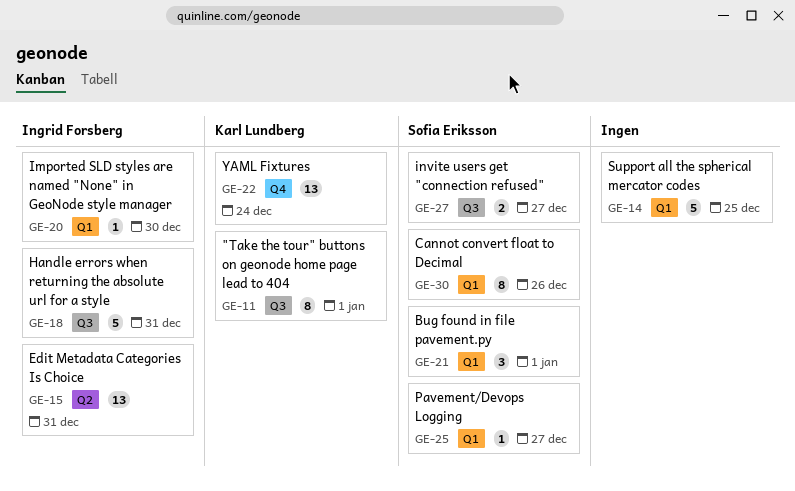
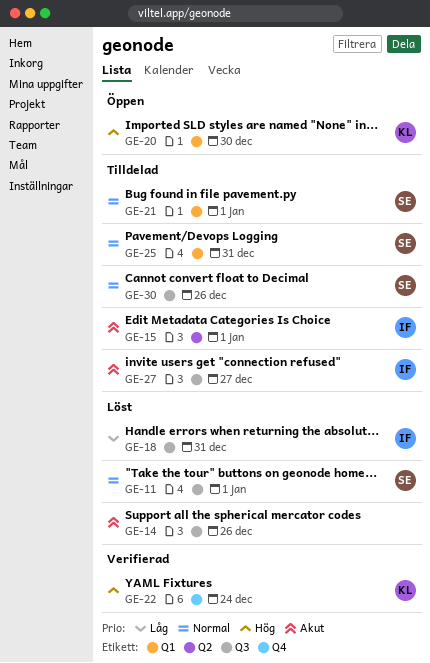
GE-11, owner: Karl Lundberg -> Sofia Eriksson
GE-14, label: Q1 -> Q3
GE-14, due: Dec 25 -> Dec 26
GE-15, due: Dec 31 -> Jan 1
GE-20, owner: Ingrid Forsberg -> Karl Lundberg
GE-25, due: Dec 27 -> Dec 31
GE-27, owner: Sofia Eriksson -> Ingrid Forsberg
GE-30, label: Q1 -> Q3

